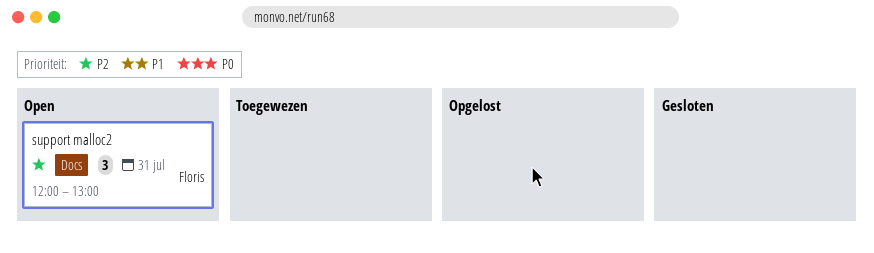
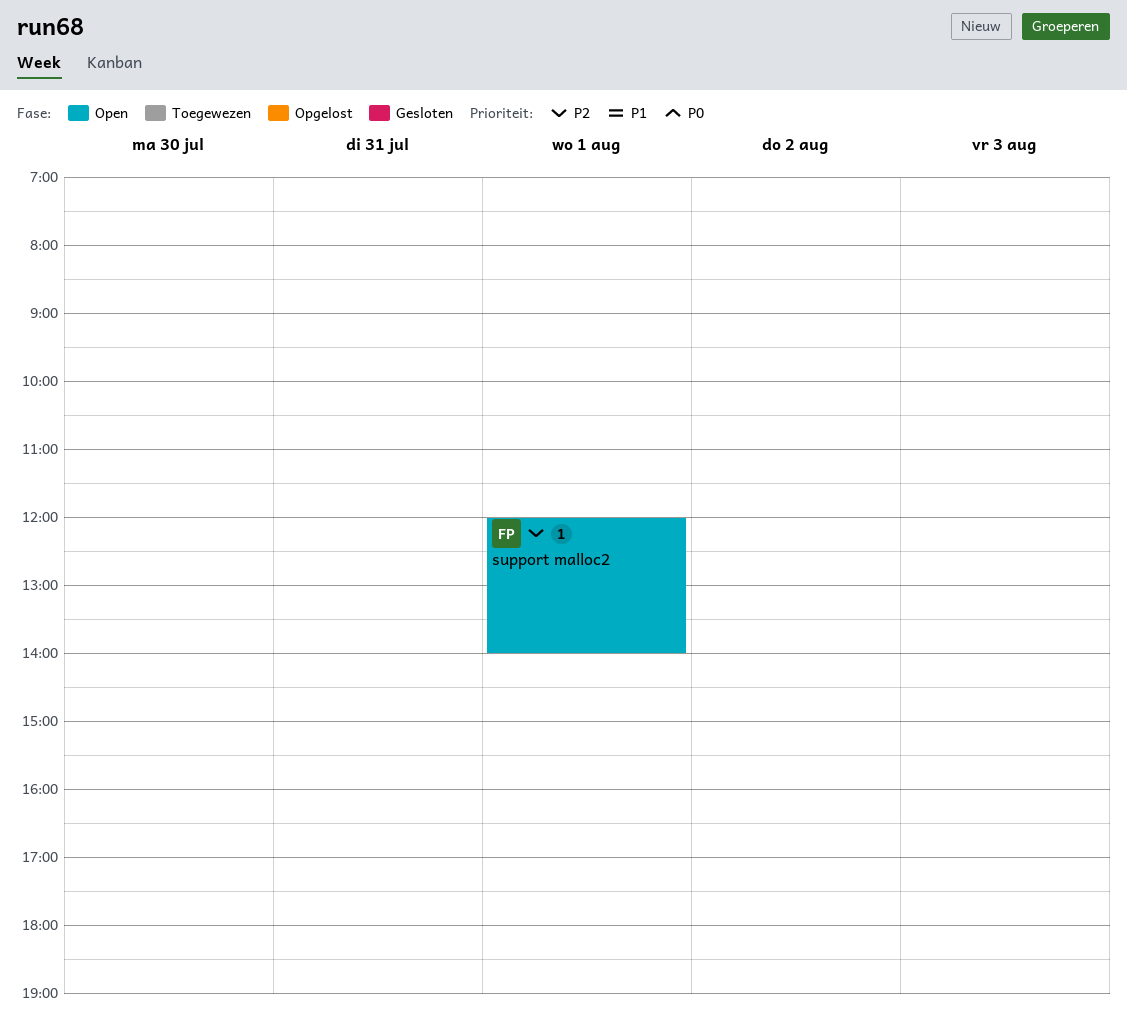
support malloc2, estimate: 3 -> 1
support malloc2, day: Jul 31 -> Aug 1
support malloc2, ends: 13:00 -> 14:00

